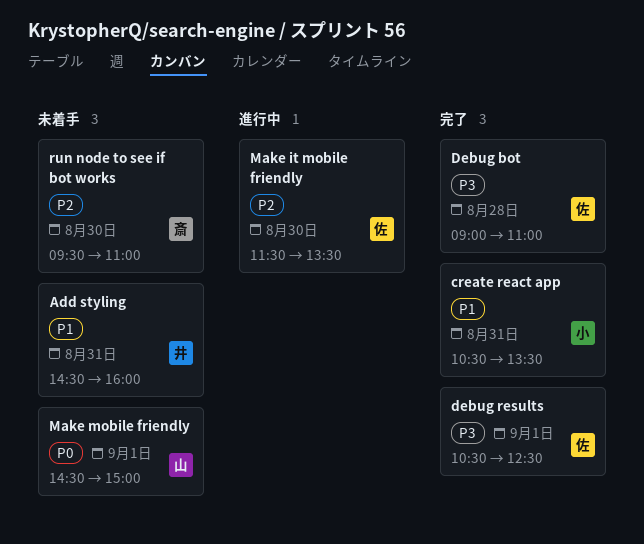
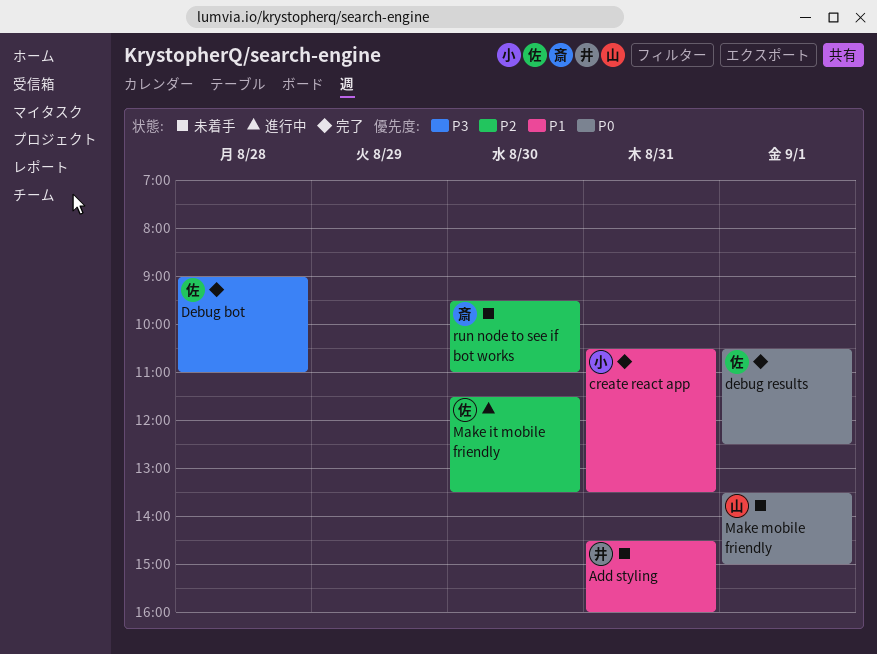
debug results, priority: P3 -> P0
Make mobile friendly, begins: 14:30 -> 13:30

